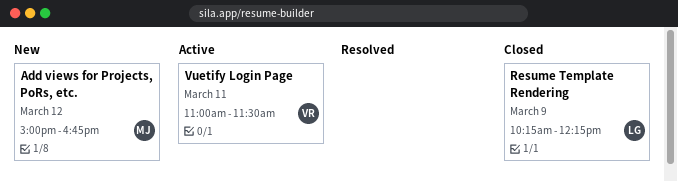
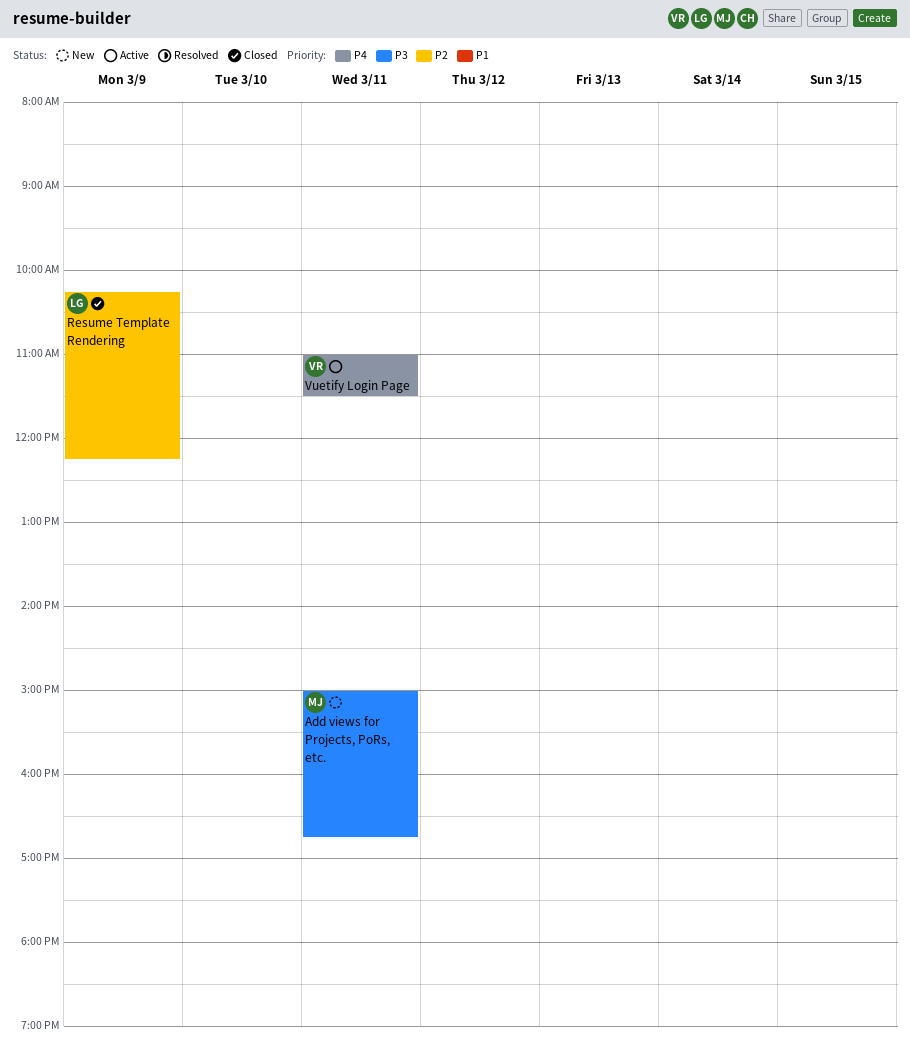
Add views for Projects, PoRs, etc., day: Mar 12 -> Mar 11

